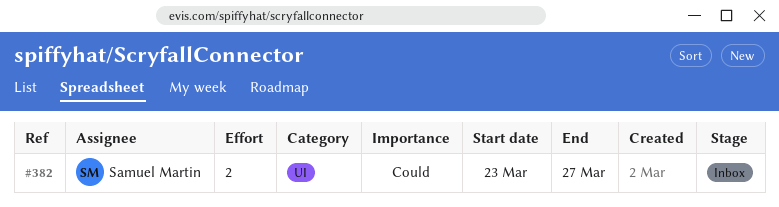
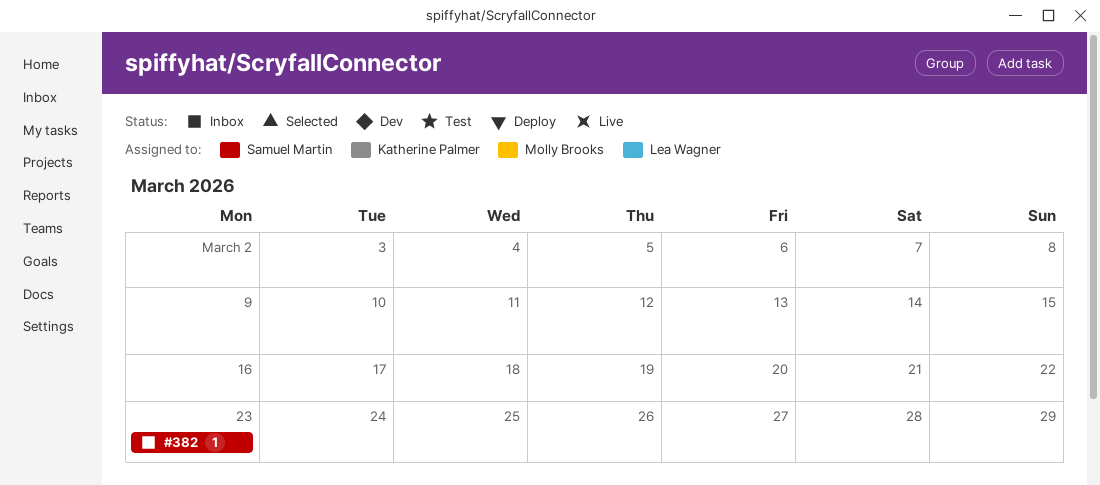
#382, estimate: 2 -> 1
#382, due: Mar 27 -> Mar 23

